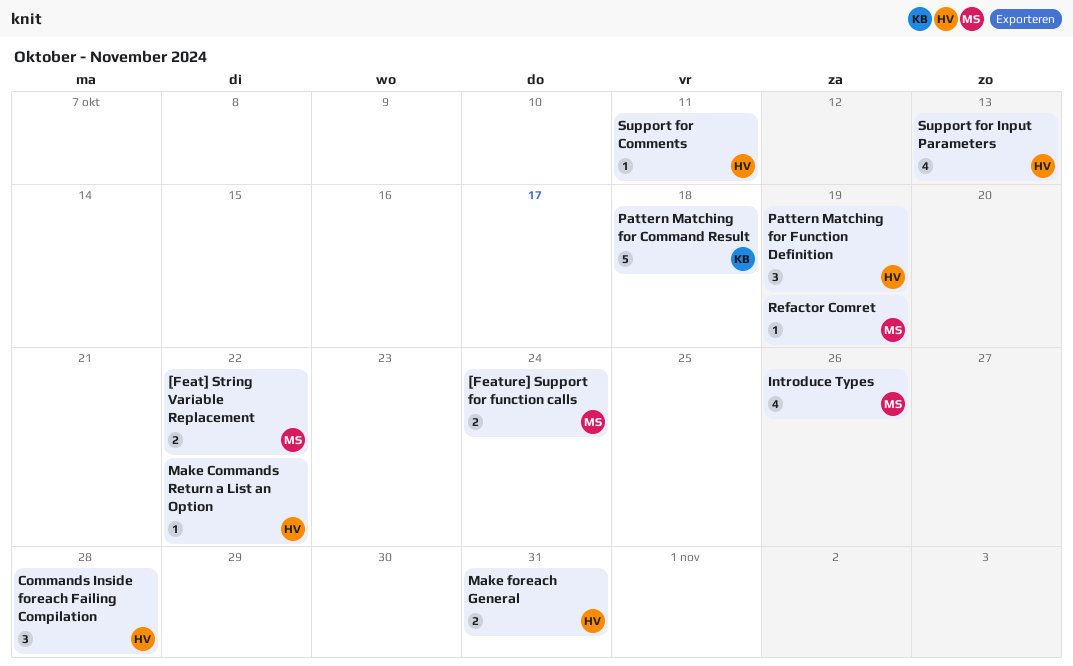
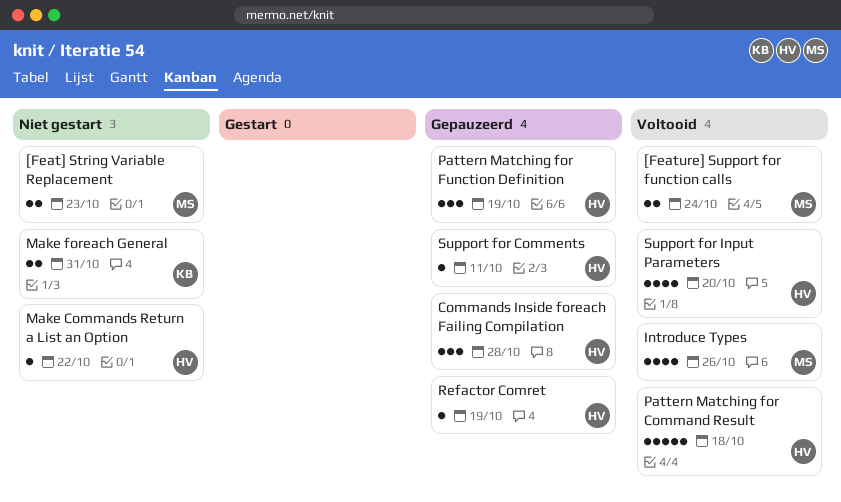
[Feat] String Variable Replacement, due: Oct 22 -> Oct 23
Make foreach General, owner: HV -> KB
Pattern Matching for Command Result, owner: KB -> HV
Refactor Comret, owner: MS -> HV
Support for Input Parameters, due: Oct 13 -> Oct 20

